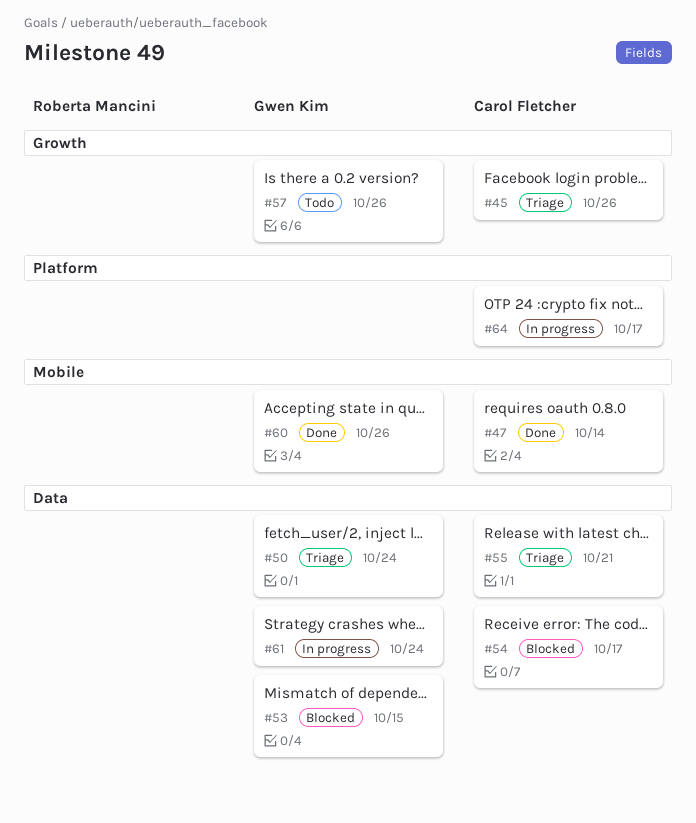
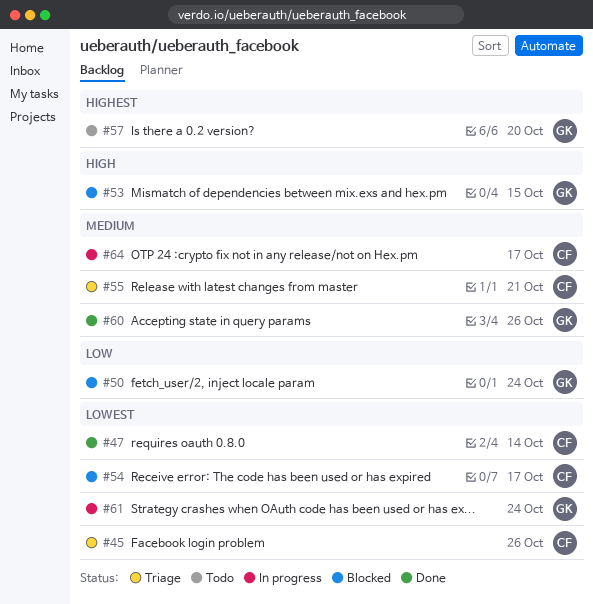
#50, status: Triage -> Blocked
#57, due: Oct 26 -> Oct 20

